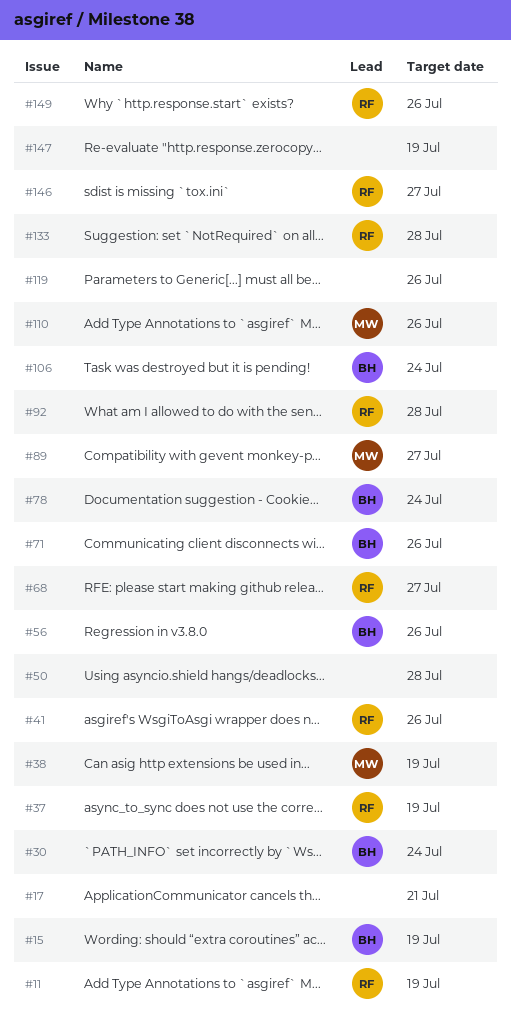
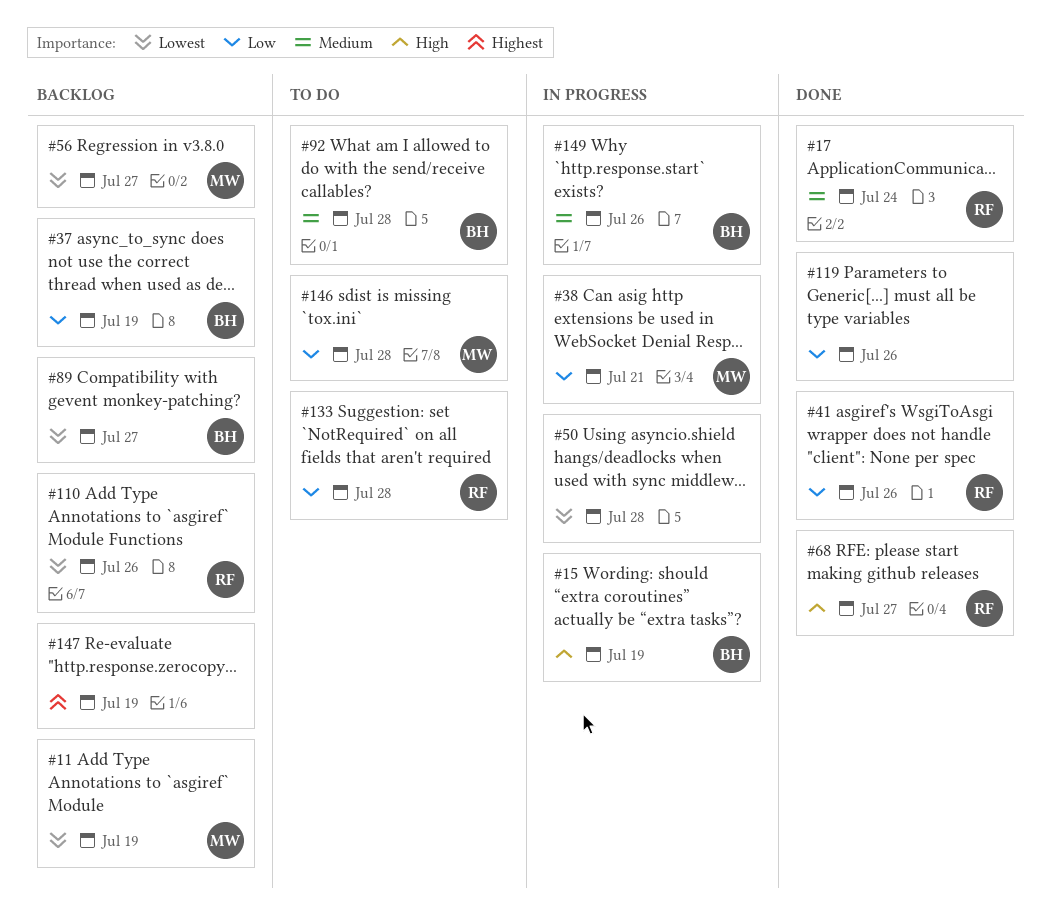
#11, owner: RF -> MW
#17, owner: none -> RF
#17, due: Jul 21 -> Jul 24
#30: present -> none
#37, owner: RF -> BH
#38, due: Jul 19 -> Jul 21
#56, owner: BH -> MW
#56, due: Jul 26 -> Jul 27
#71: present -> none
#78: present -> none
#89, owner: MW -> BH
#92, owner: RF -> BH
#106: present -> none
#110, owner: MW -> RF
#146, owner: RF -> MW
#146, due: Jul 27 -> Jul 28
#149, owner: RF -> BH

